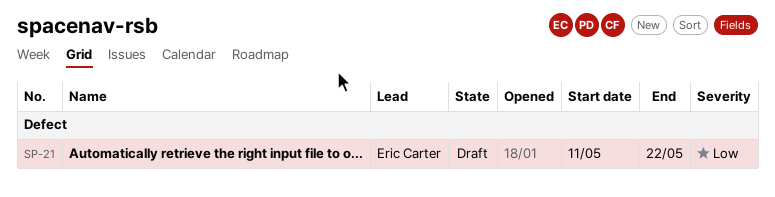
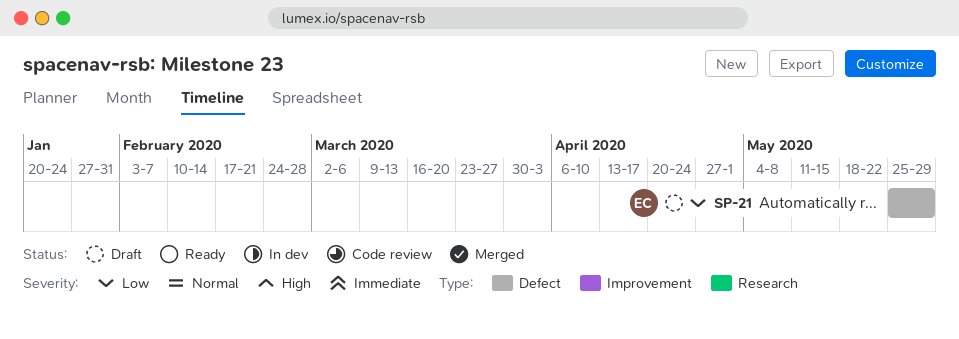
SP-21, start: May 11 -> May 25
SP-21, due: May 22 -> May 29

